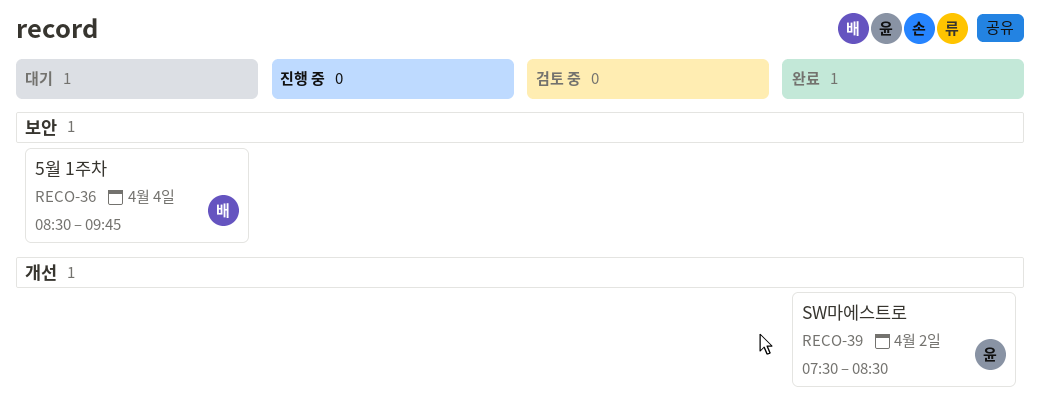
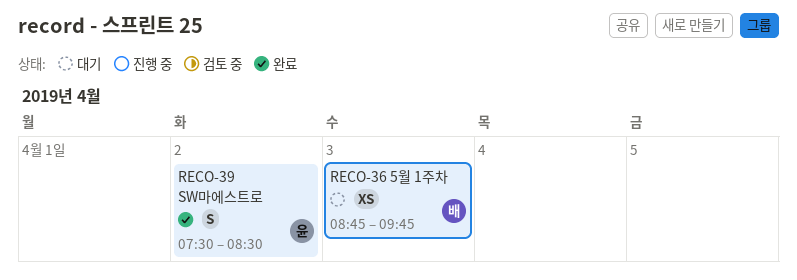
RECO-36, day: Apr 4 -> Apr 3
RECO-36, begins: 08:30 -> 08:45

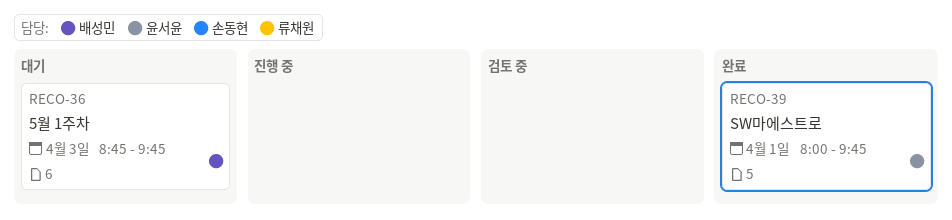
RECO-39, day: Apr 2 -> Apr 1
RECO-39, begins: 07:30 -> 08:00
RECO-39, ends: 08:30 -> 09:45

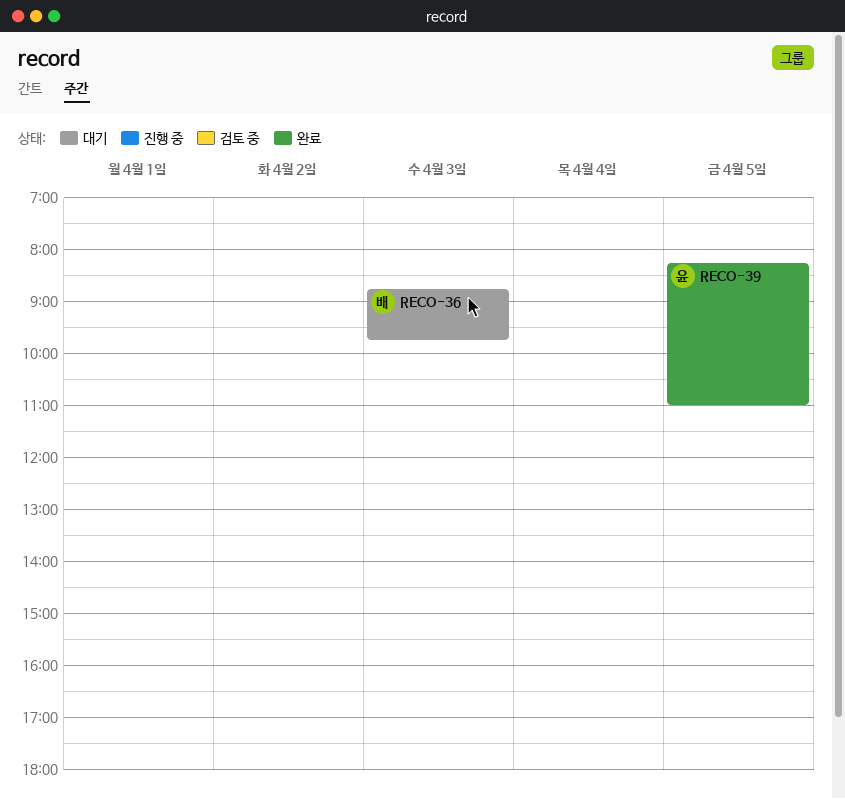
RECO-39, day: Apr 1 -> Apr 5
RECO-39, begins: 08:00 -> 08:15
RECO-39, ends: 09:45 -> 11:00

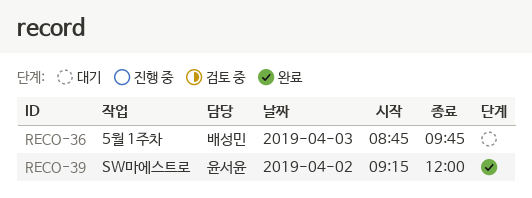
RECO-39, day: Apr 5 -> Apr 2
RECO-39, begins: 08:15 -> 09:15
RECO-39, ends: 11:00 -> 12:00

